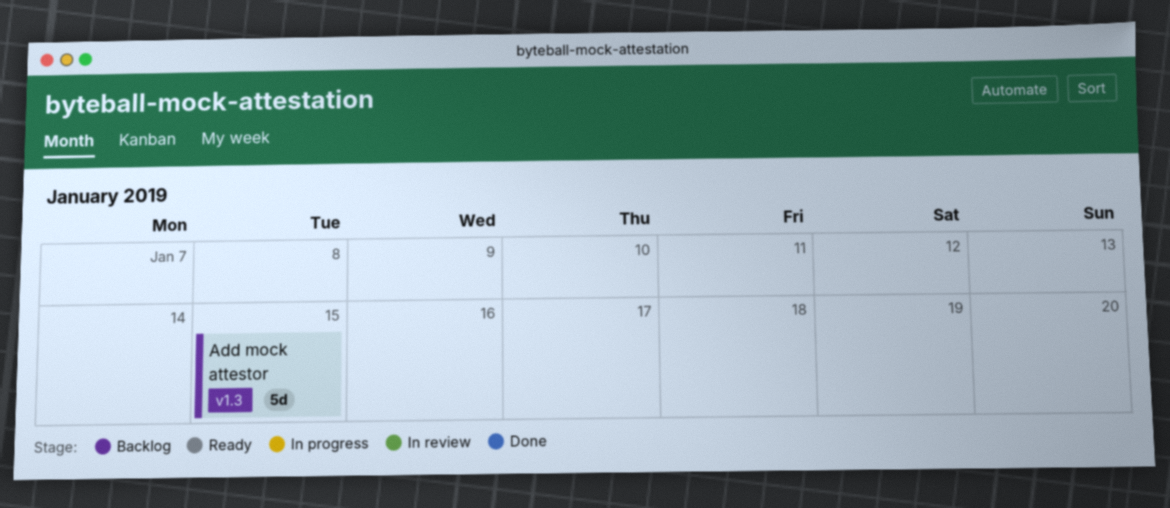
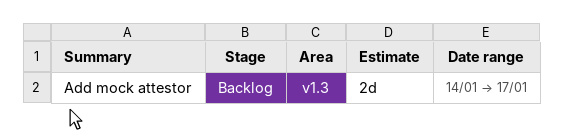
Add mock attestor, estimate: 5d -> 2d
Add mock attestor, due: Jan 15 -> Jan 17

